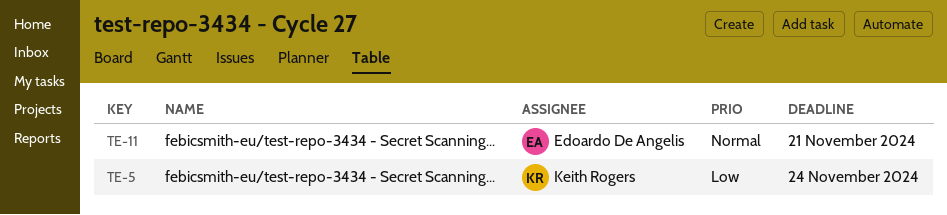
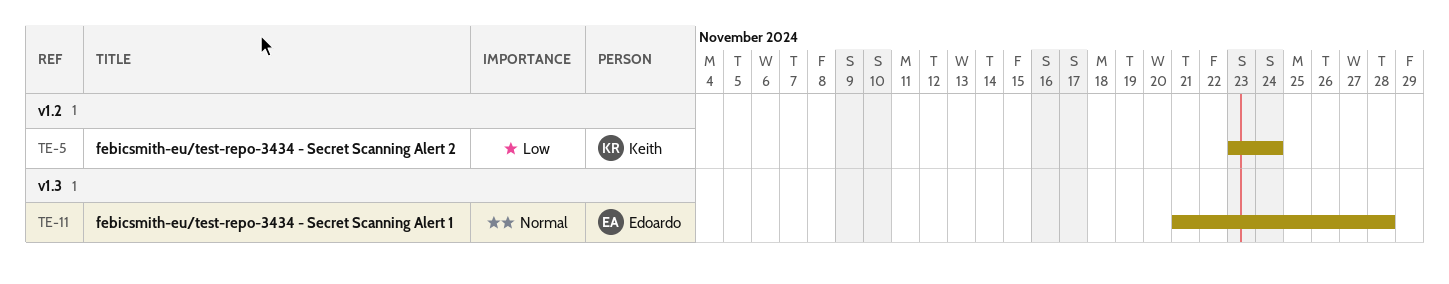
TE-11, due: Nov 21 -> Nov 28

